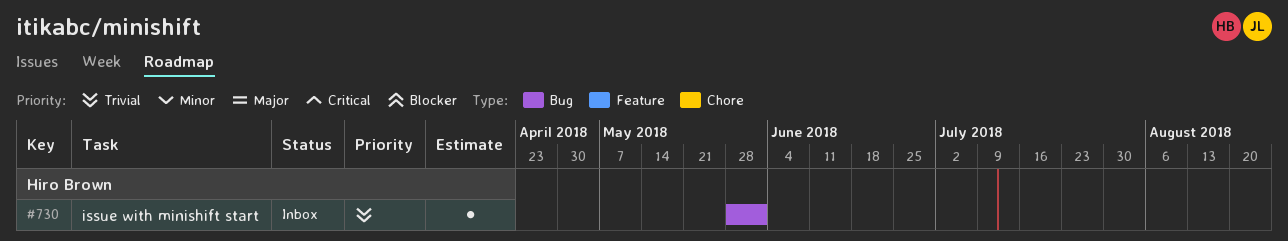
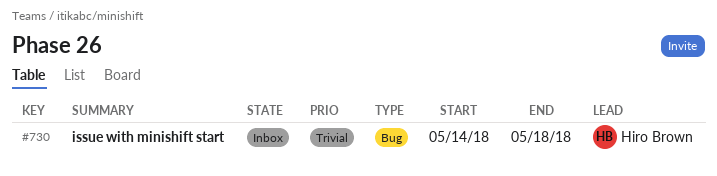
#730, start: May 28 -> May 14
#730, due: Jun 1 -> May 18

